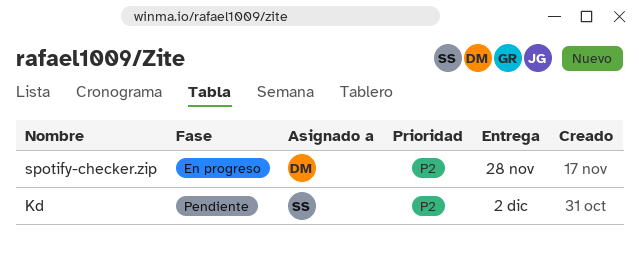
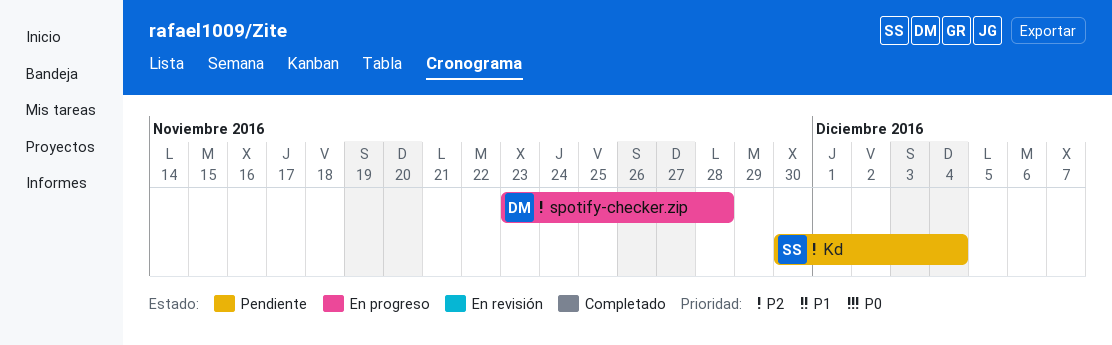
Kd, due: Dec 2 -> Dec 4

